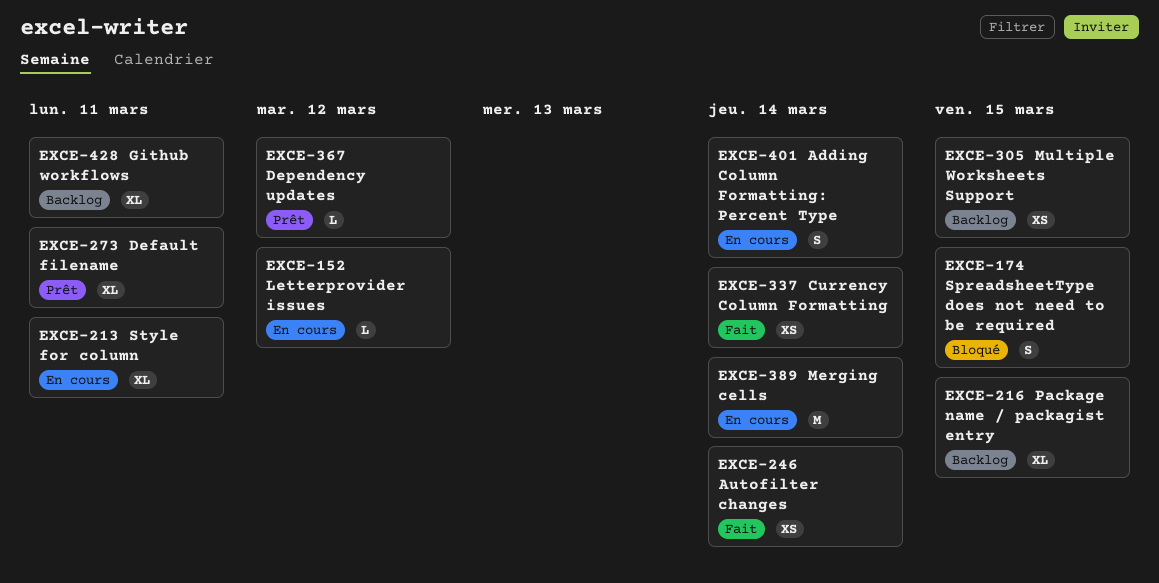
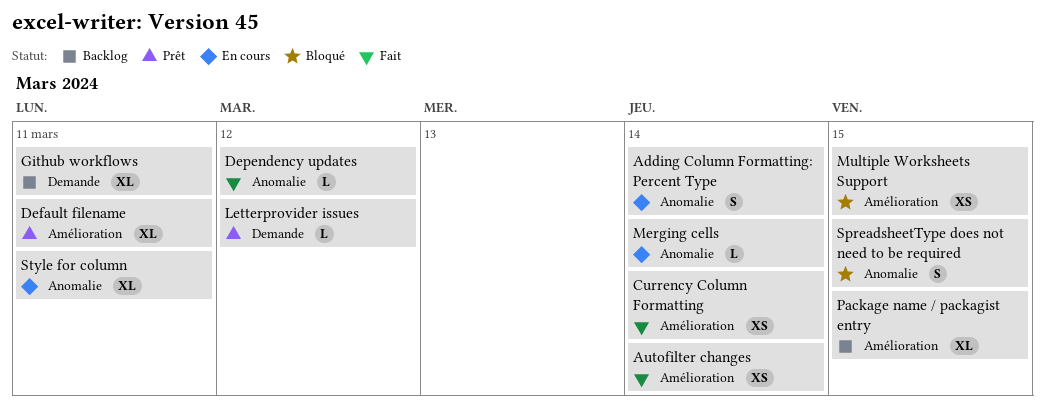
Dependency updates, status: Prêt -> Fait
Letterprovider issues, status: En cours -> Prêt
Merging cells, estimate: M -> L
Multiple Worksheets Support, status: Backlog -> Bloqué

